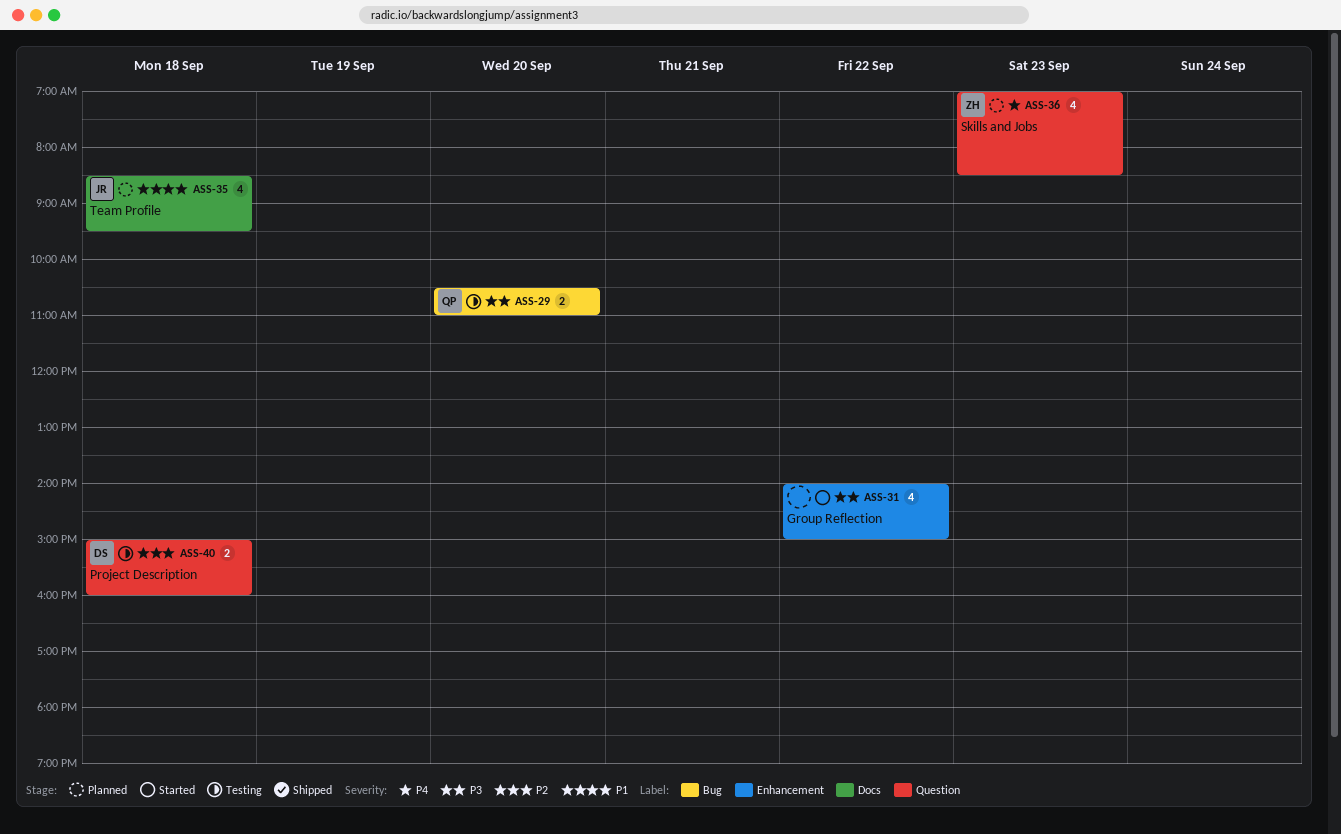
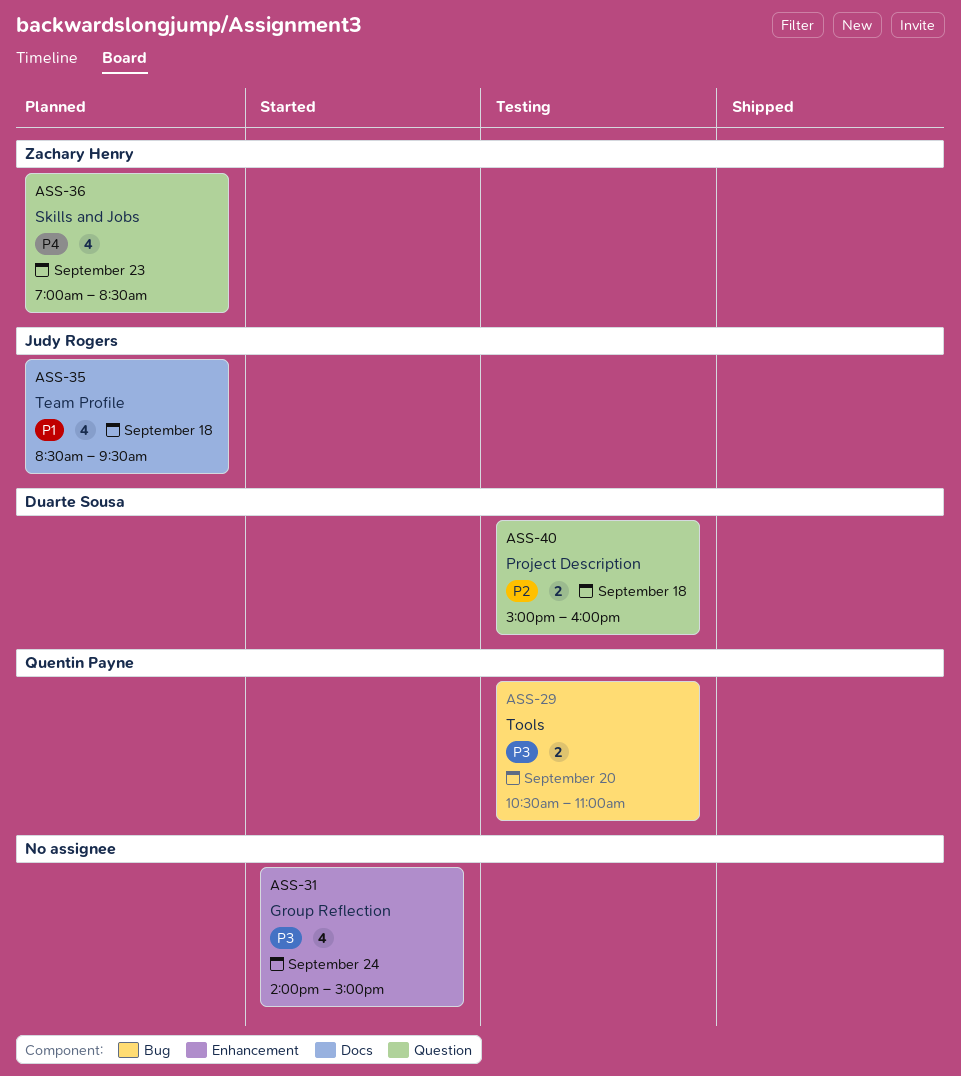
ASS-31, day: Sep 22 -> Sep 24

